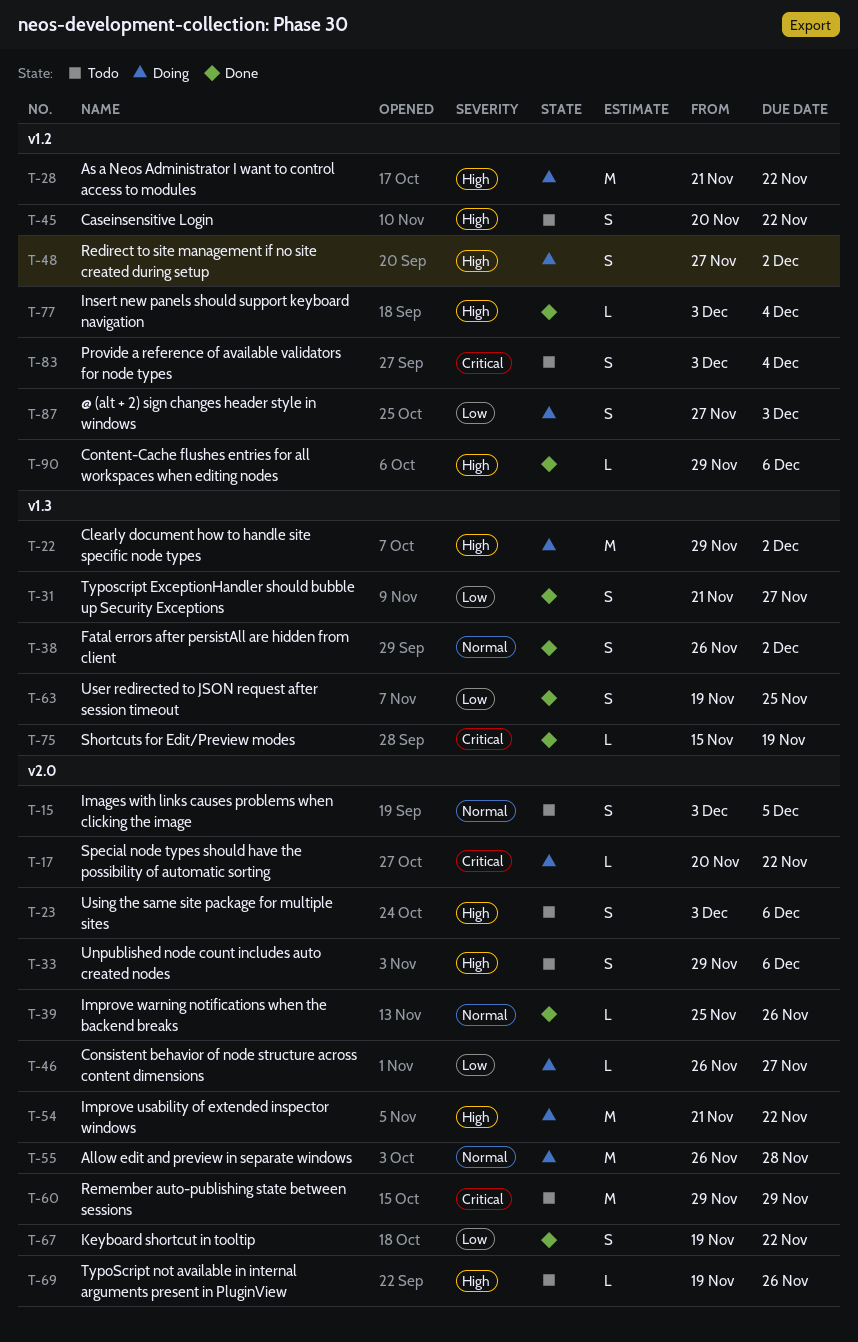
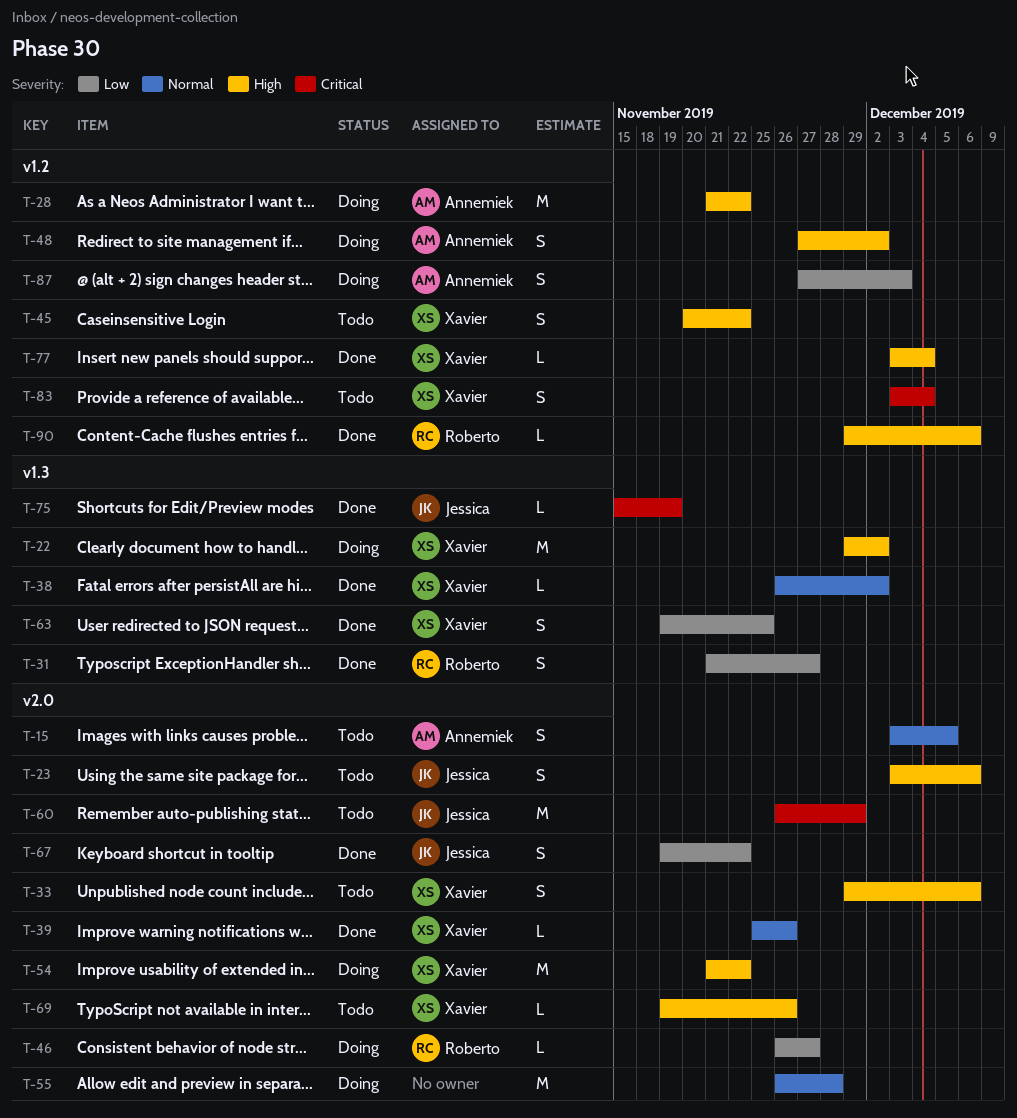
T-17: present -> none
T-38, estimate: S -> L
T-60, start: Nov 29 -> Nov 26

